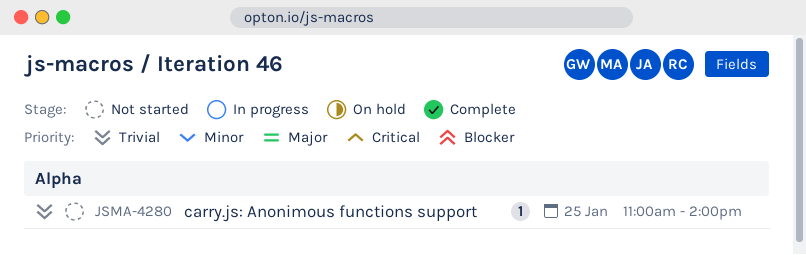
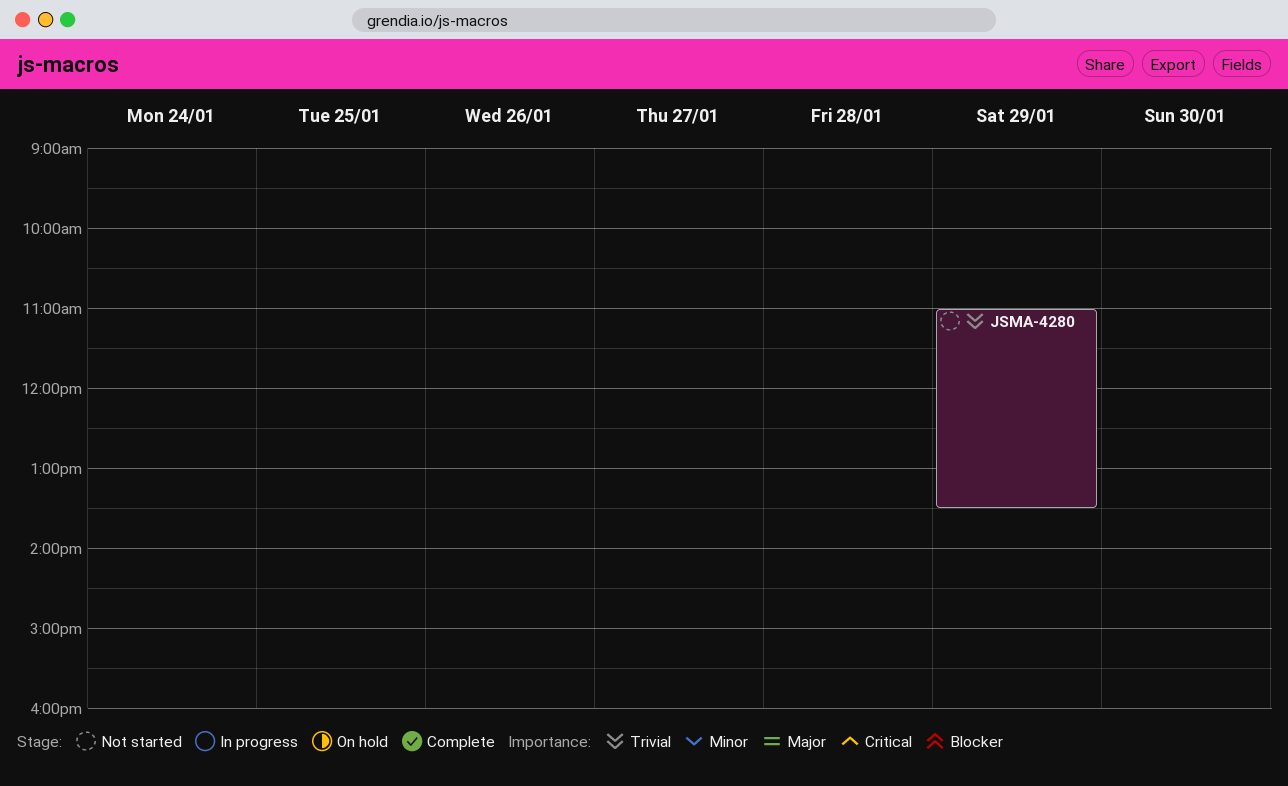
JSMA-4280, day: Jan 25 -> Jan 29
JSMA-4280, ends: 14:00 -> 13:30

